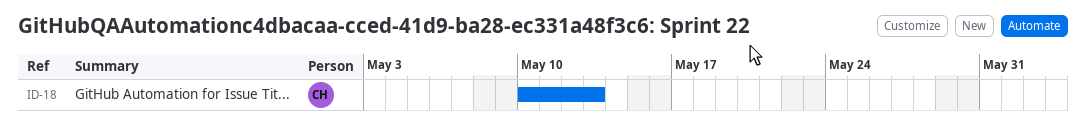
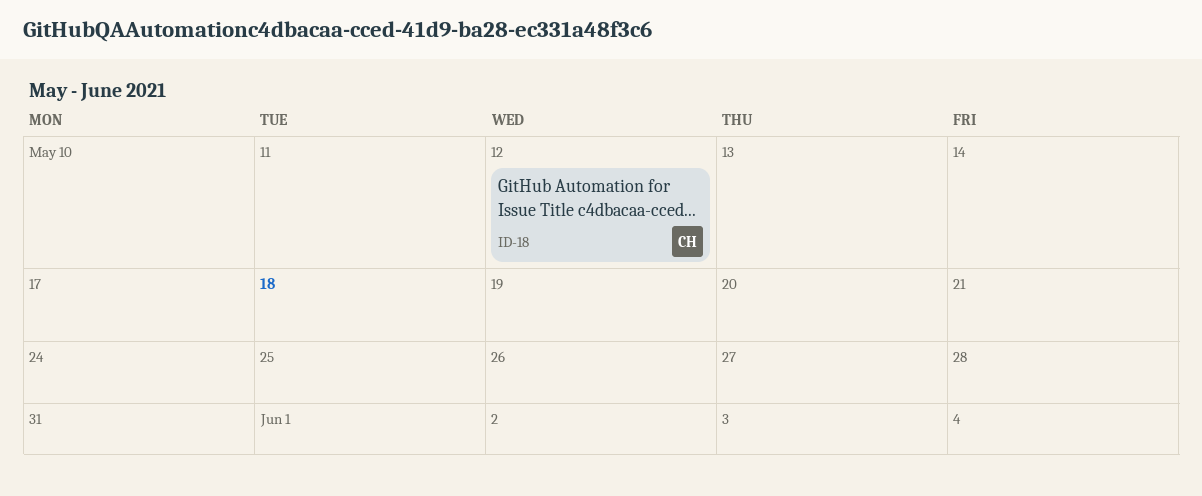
ID-18, due: May 13 -> May 12

